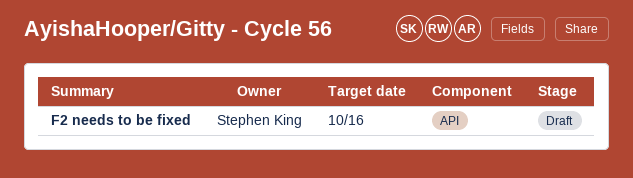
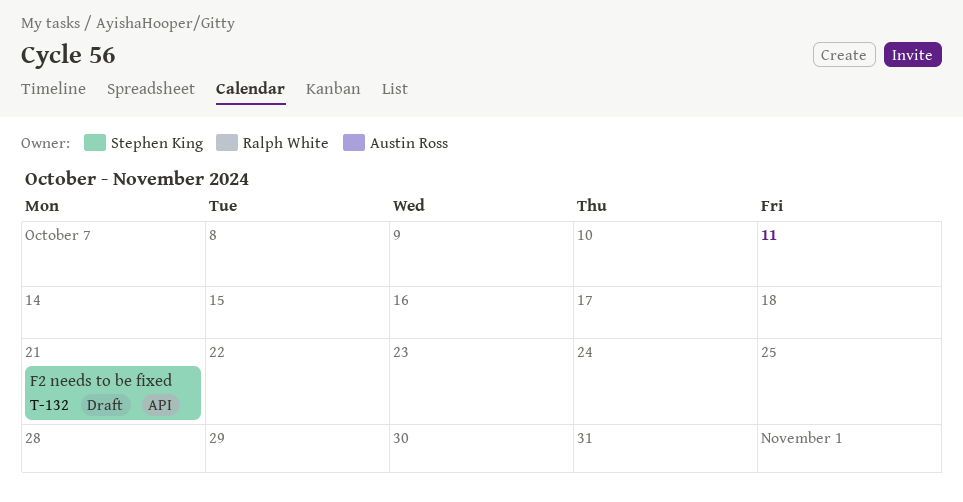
F2 needs to be fixed, due: Oct 16 -> Oct 21

